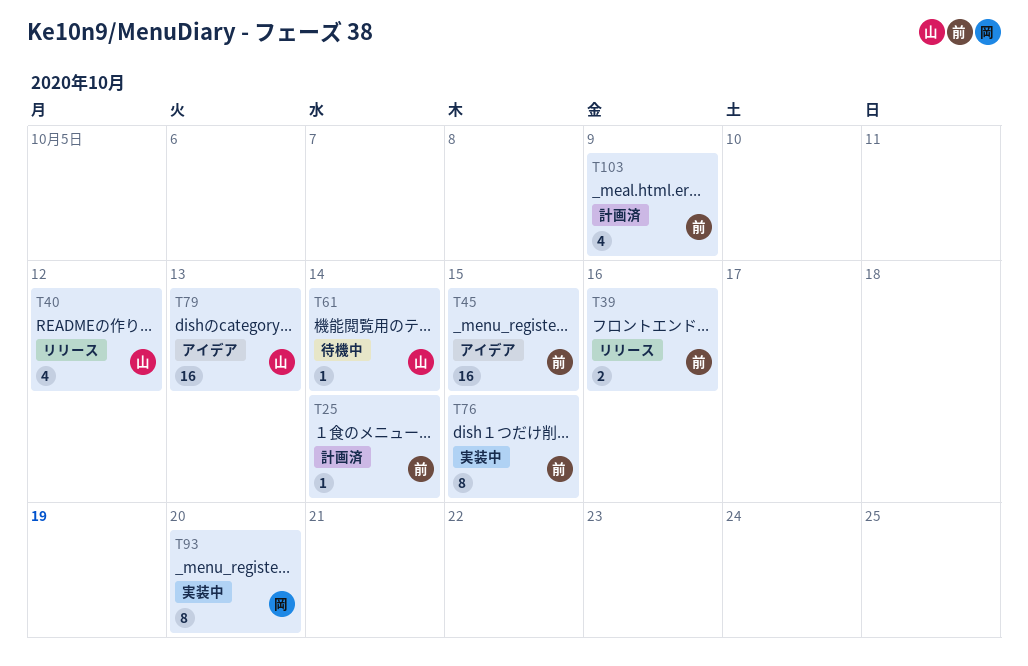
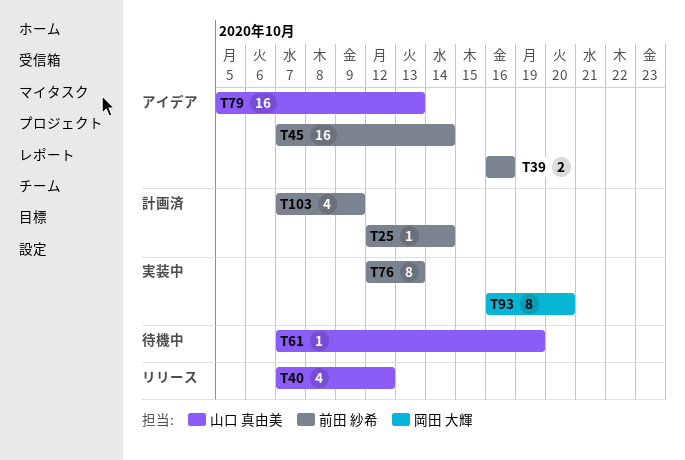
T39, status: リリース -> アイデア
T45, due: Oct 15 -> Oct 14
T61, due: Oct 14 -> Oct 19
T76, due: Oct 15 -> Oct 13

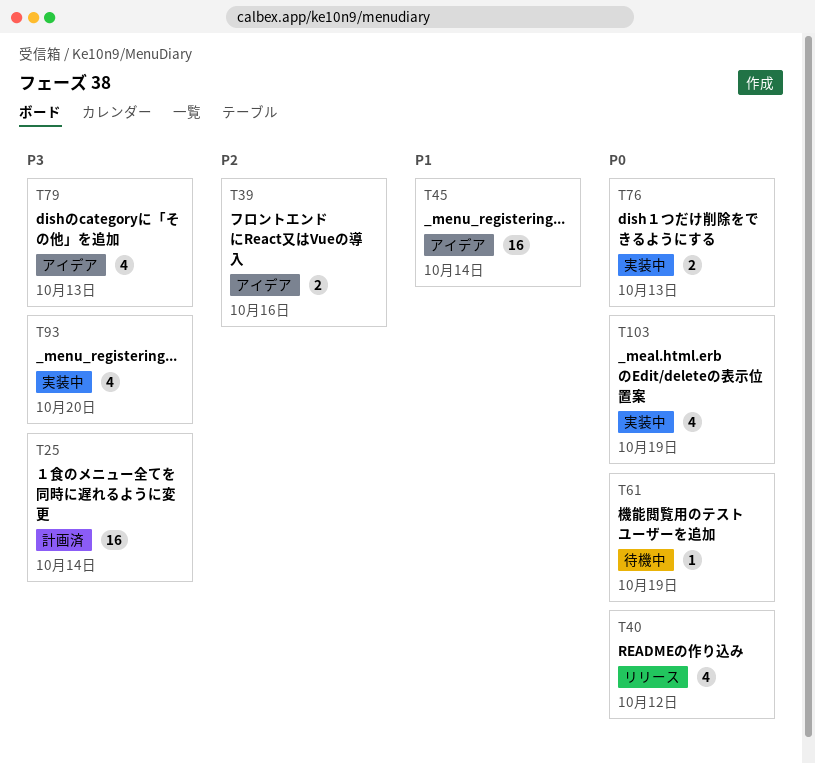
T25, estimate: 1 -> 16
T76, estimate: 8 -> 2
T79, estimate: 16 -> 4
T93, estimate: 8 -> 4
T103, status: 計画済 -> 実装中
T103, due: Oct 9 -> Oct 19

